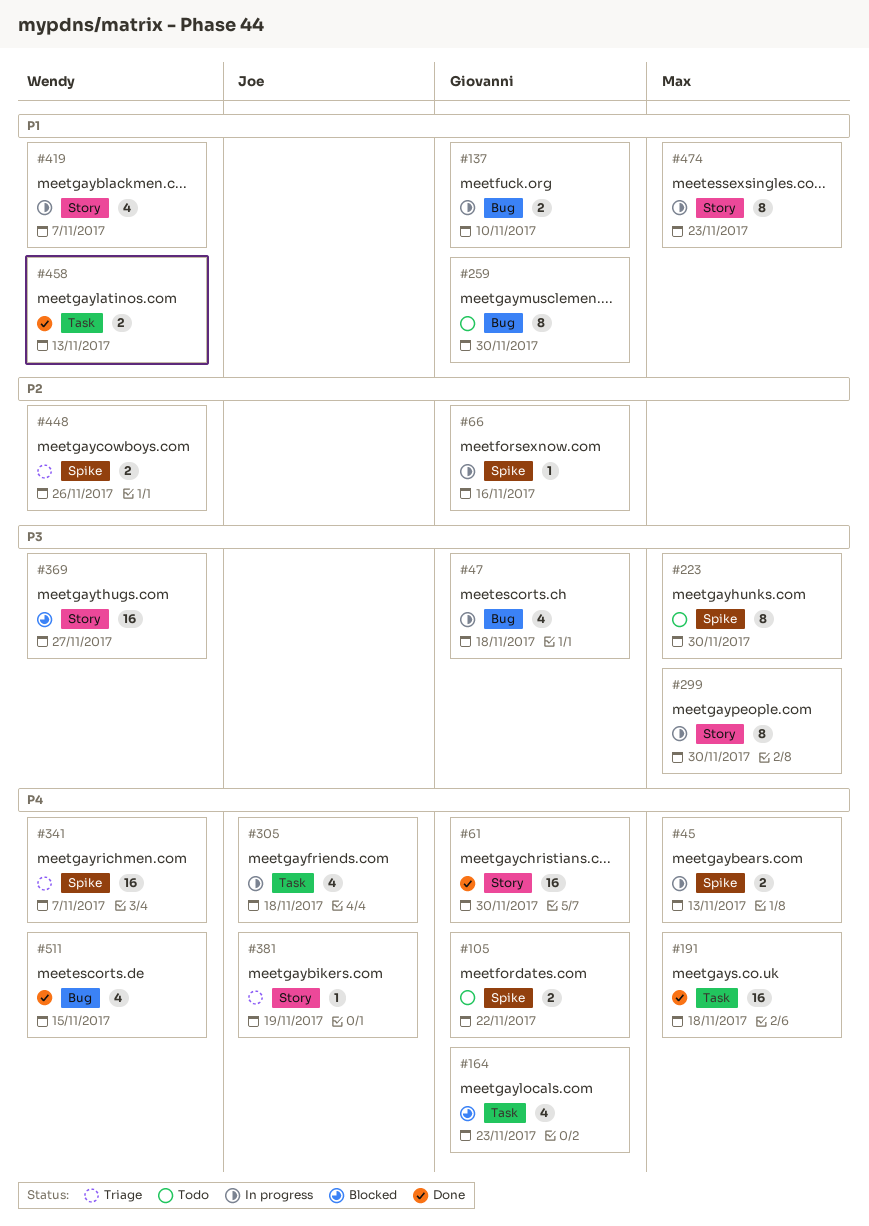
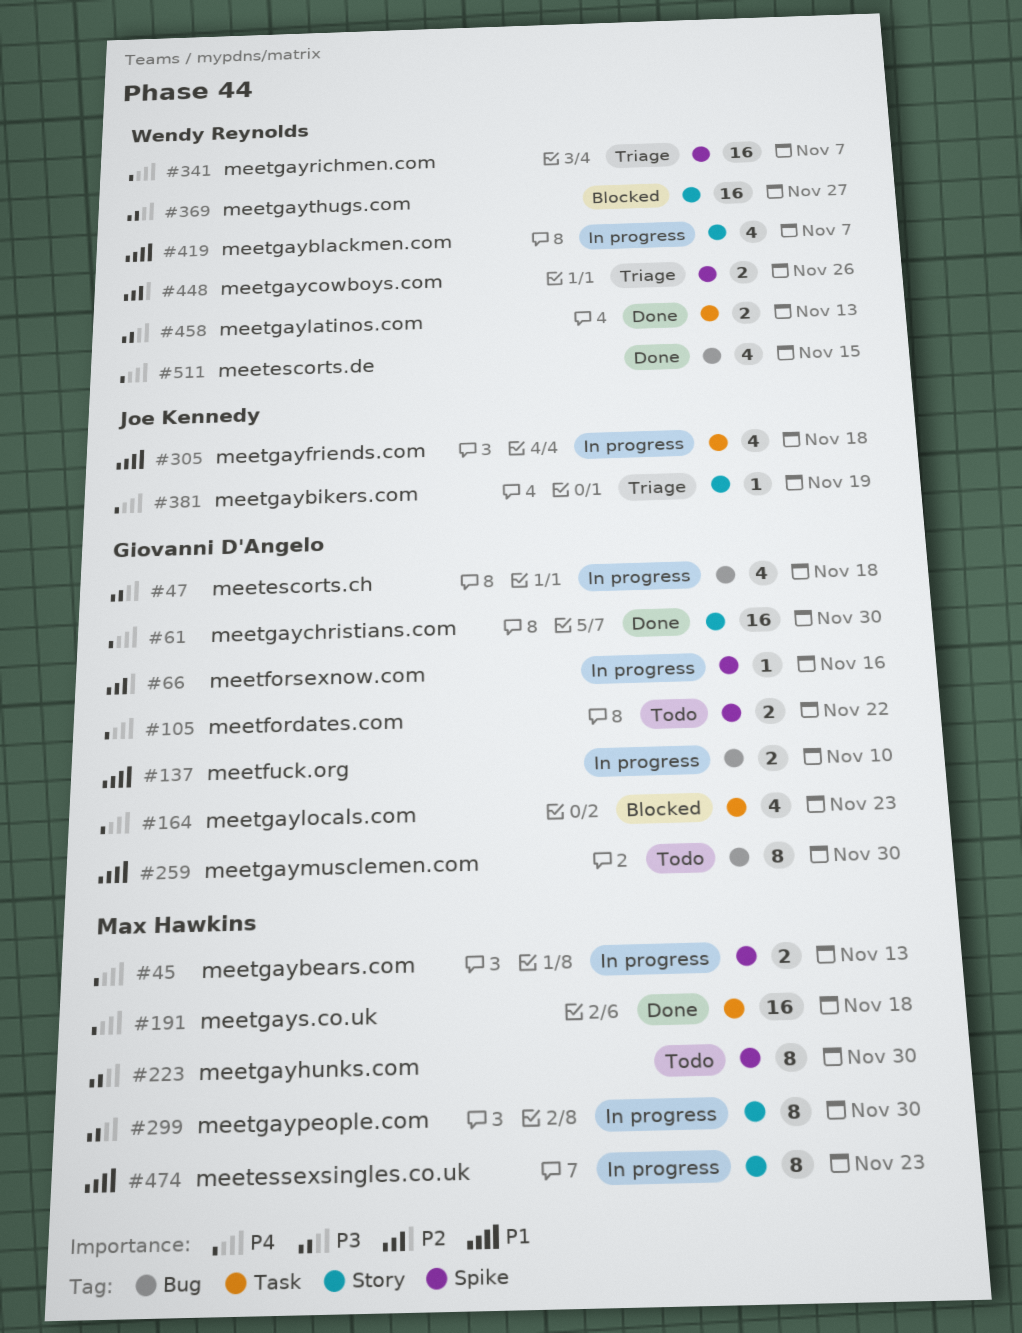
#305, priority: P4 -> P1
#458, priority: P1 -> P3

